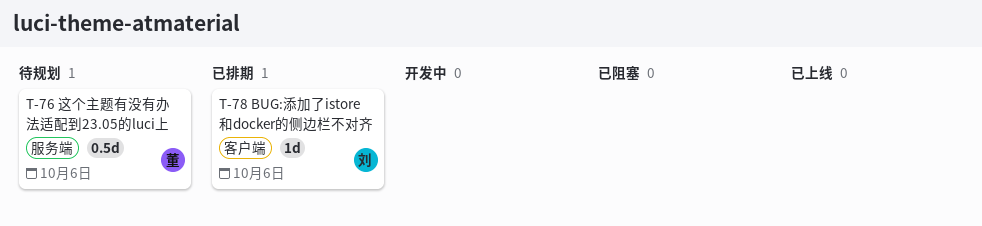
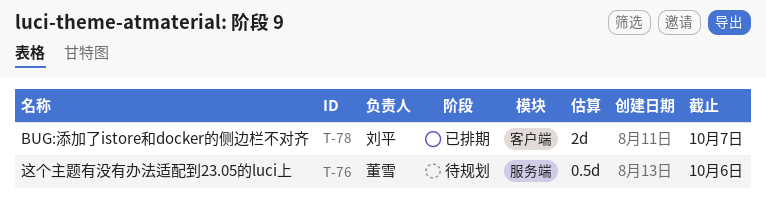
T-78, estimate: 1d -> 2d
T-78, due: Oct 6 -> Oct 7

